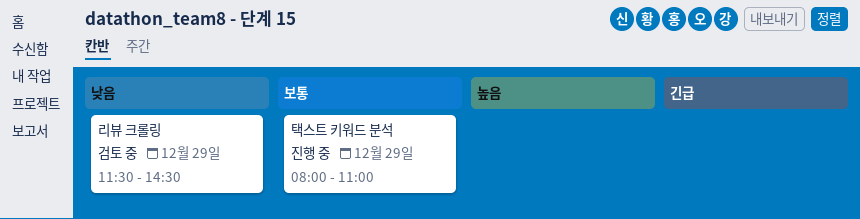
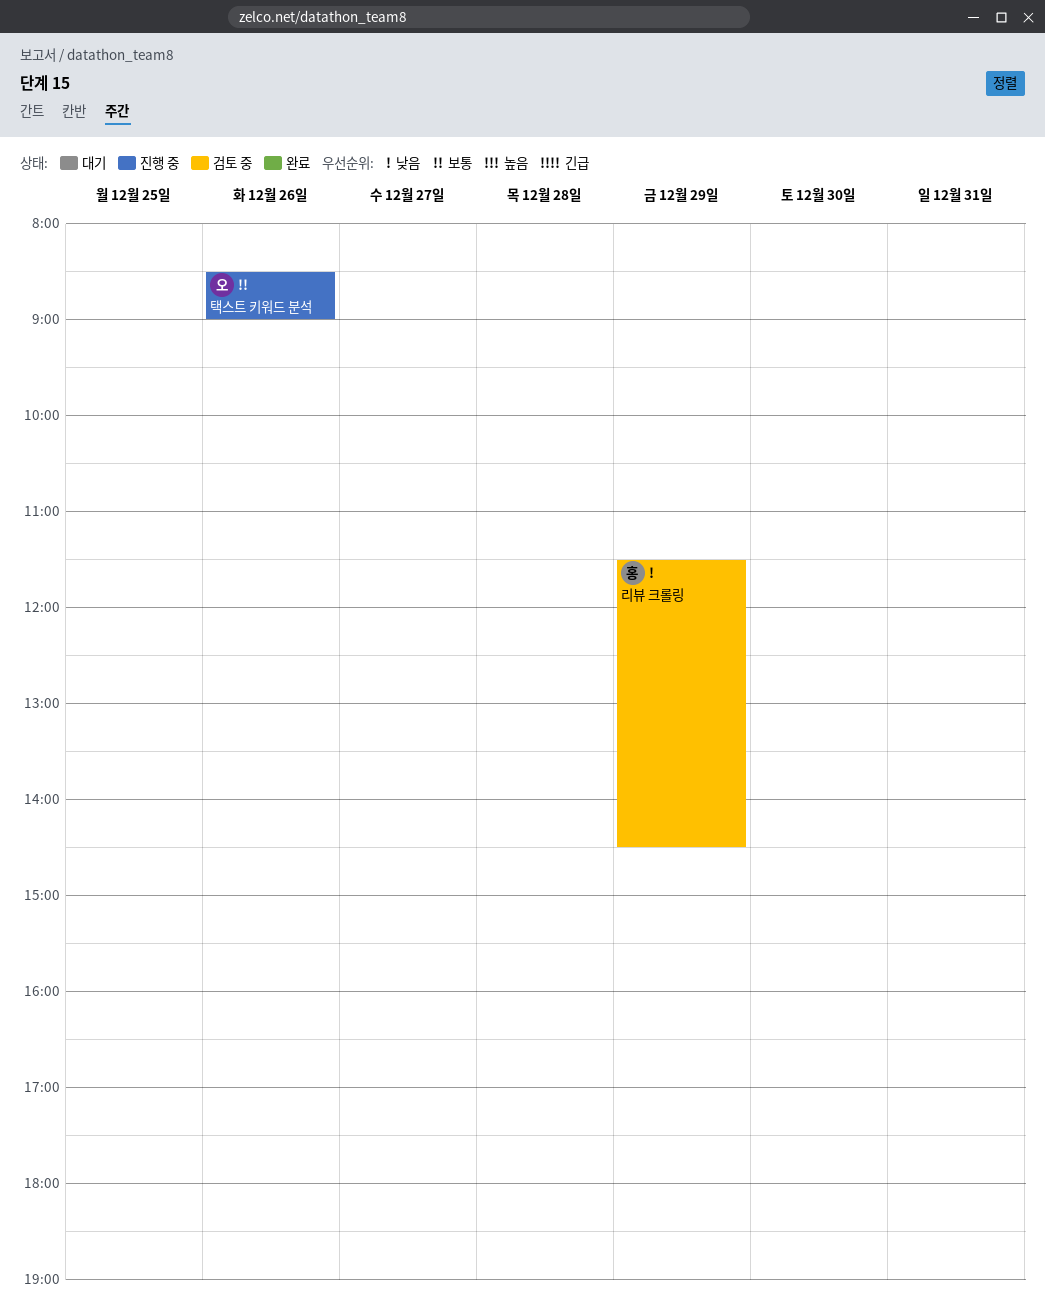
택스트 키워드 분석, day: Dec 29 -> Dec 26
택스트 키워드 분석, begins: 08:00 -> 08:30
택스트 키워드 분석, ends: 11:00 -> 09:00

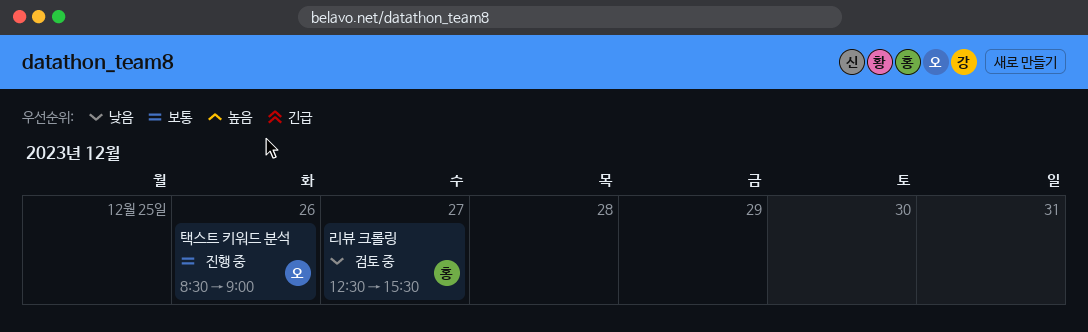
리뷰 크롤링, day: Dec 29 -> Dec 27
리뷰 크롤링, begins: 11:30 -> 12:30
리뷰 크롤링, ends: 14:30 -> 15:30

